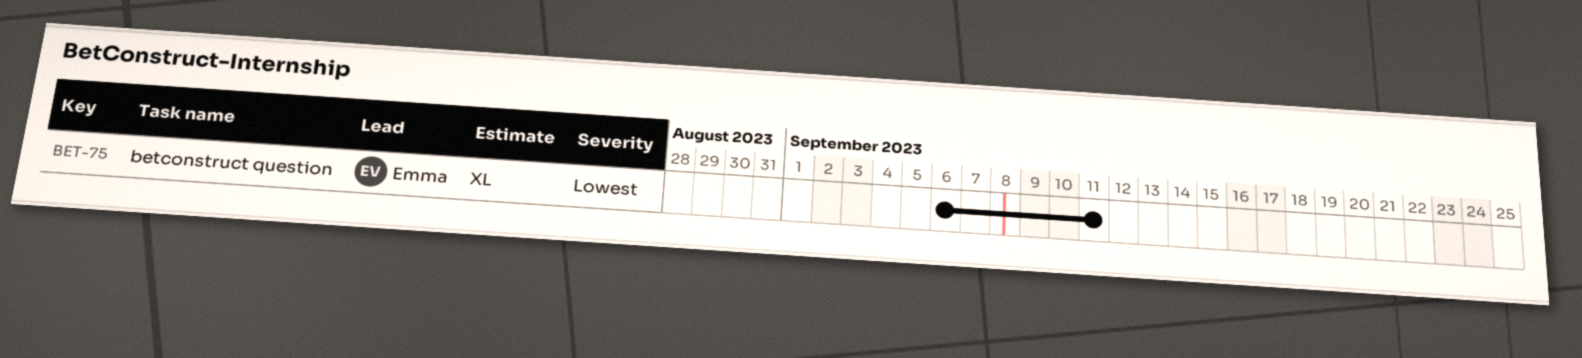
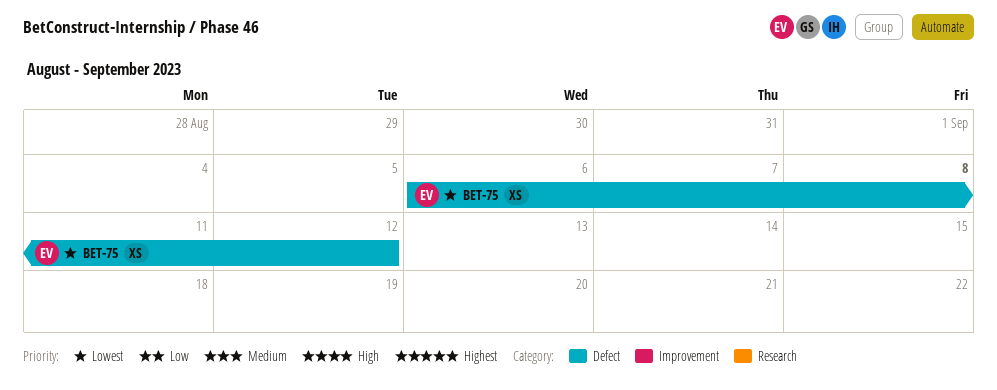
BET-75, estimate: XL -> XS
BET-75, due: Sep 11 -> Sep 12

